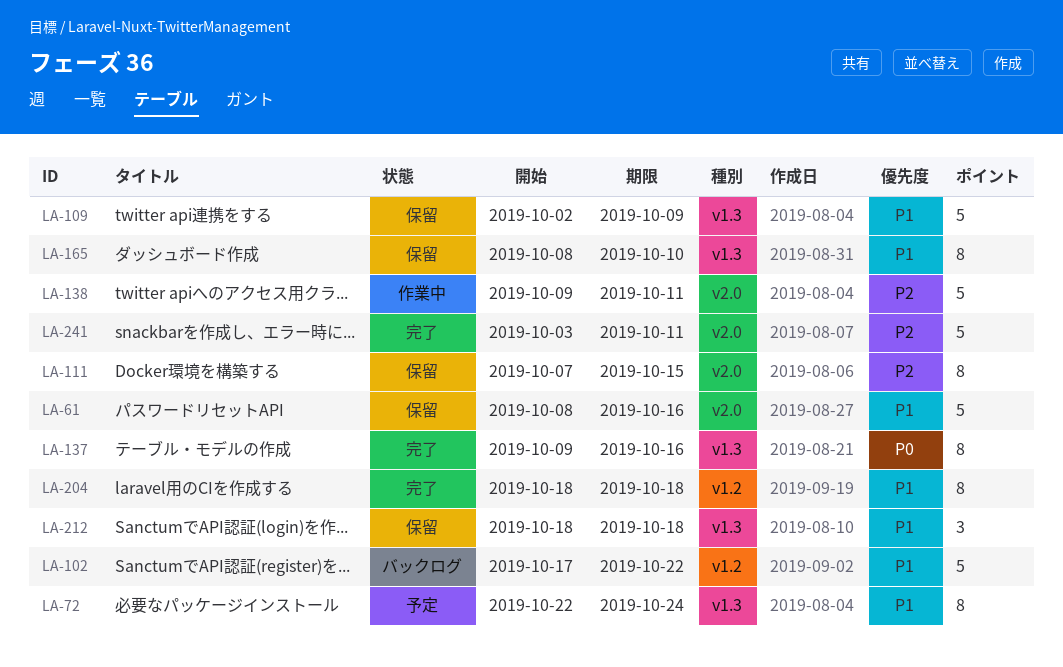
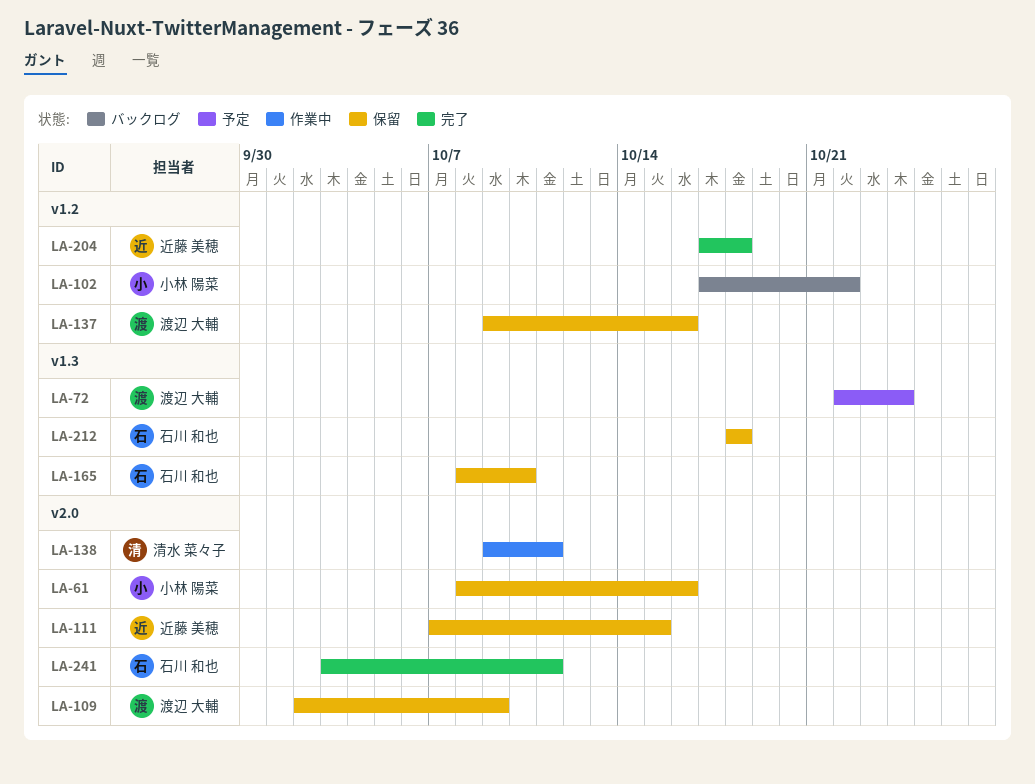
LA-109, label: v1.3 -> v2.0
LA-137, status: 完了 -> 保留
LA-137, label: v1.3 -> v1.2
LA-204, start: Oct 18 -> Oct 17

